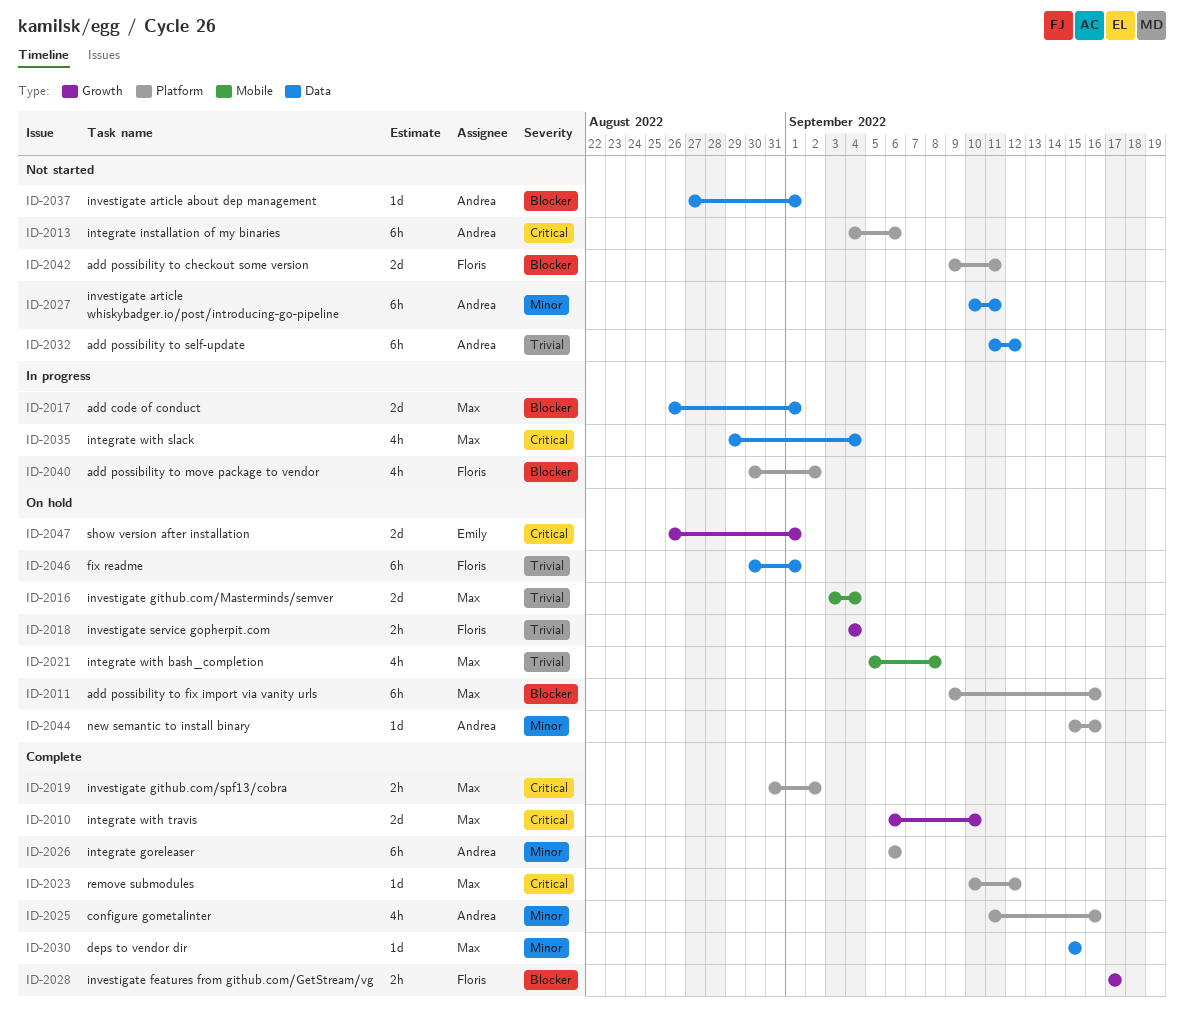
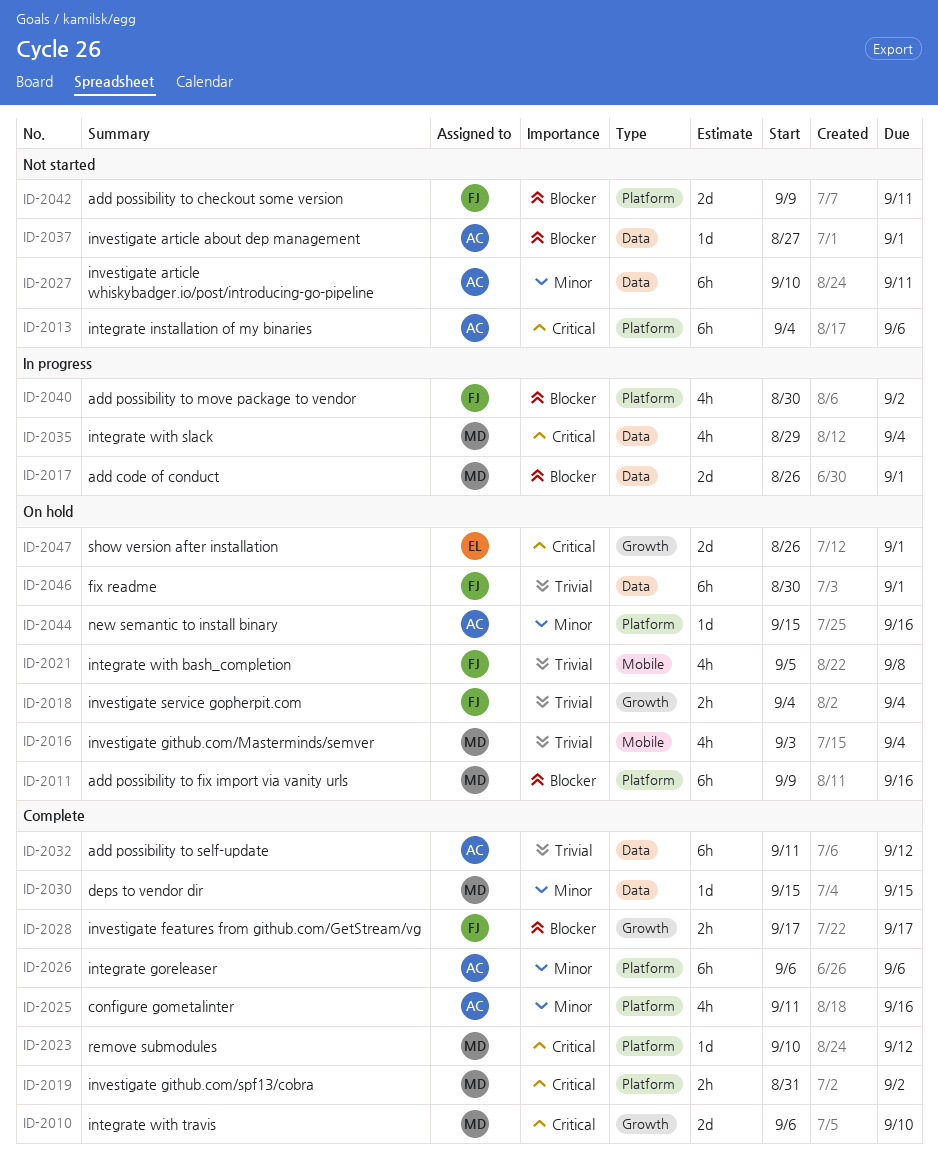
ID-2016, estimate: 2d -> 4h
ID-2021, owner: Max -> Floris
ID-2032, status: Not started -> Complete

